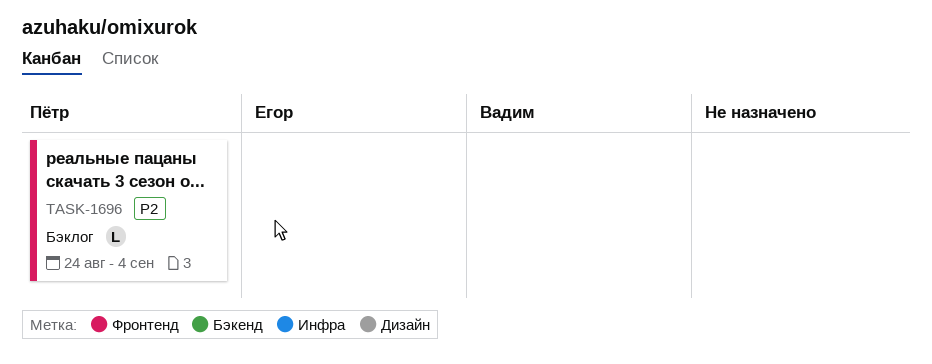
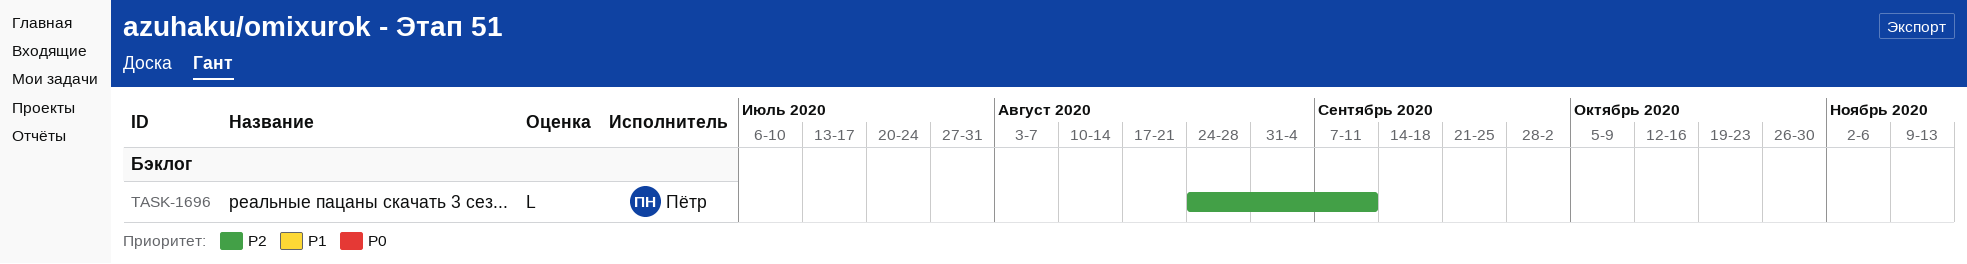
TASK-1696, due: Sep 4 -> Sep 11

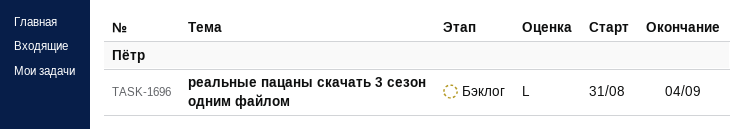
TASK-1696, start: Aug 24 -> Aug 31
TASK-1696, due: Sep 11 -> Sep 4

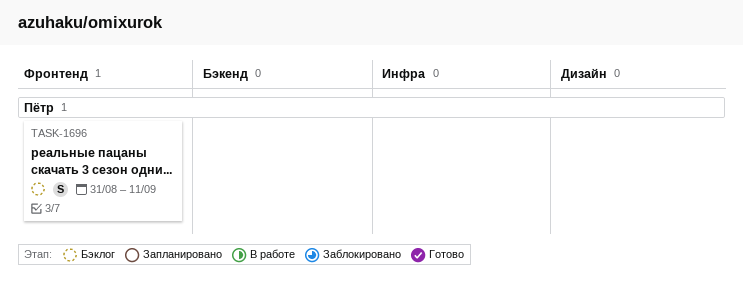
TASK-1696, estimate: L -> S
TASK-1696, due: Sep 4 -> Sep 11

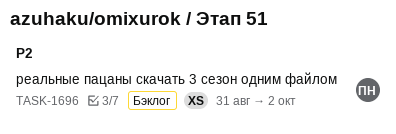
TASK-1696, estimate: S -> XS
TASK-1696, due: Sep 11 -> Oct 2

